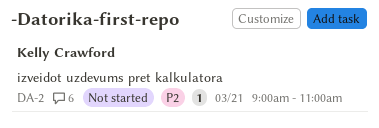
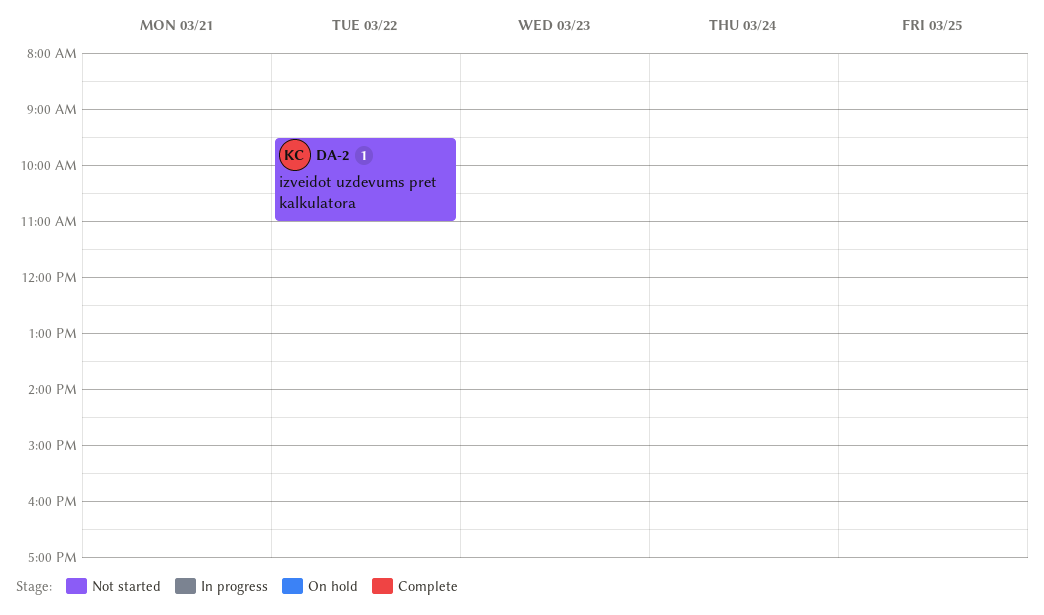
DA-2, day: Mar 21 -> Mar 22
DA-2, begins: 09:00 -> 09:30

